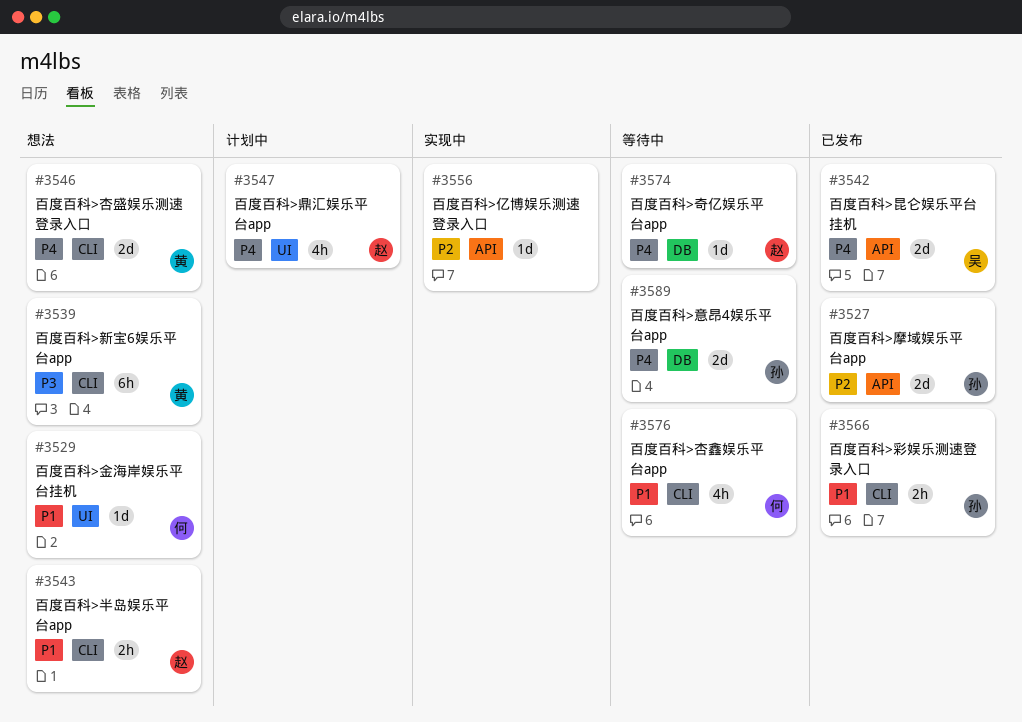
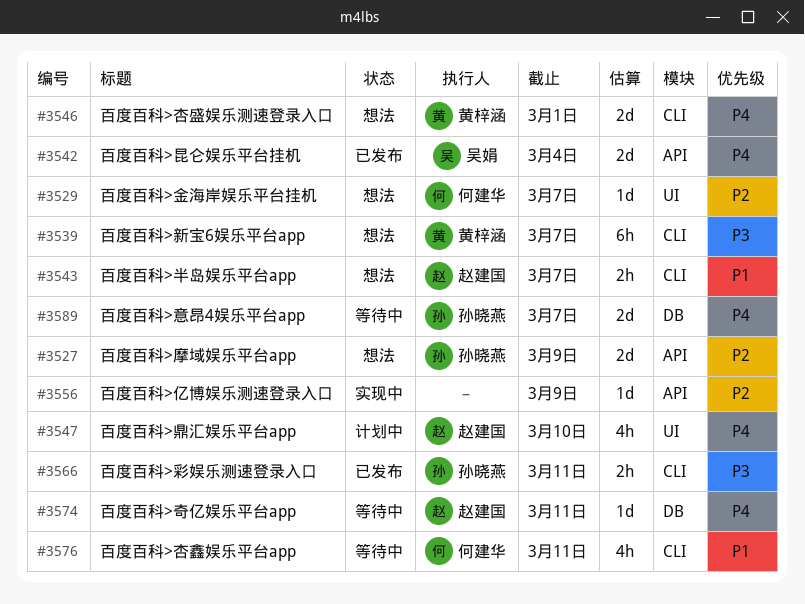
#3527, status: 已发布 -> 想法
#3529, priority: P1 -> P2
#3566, priority: P1 -> P3

